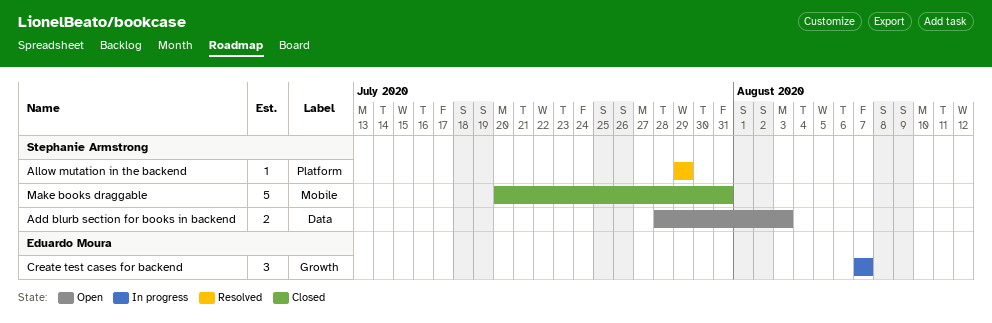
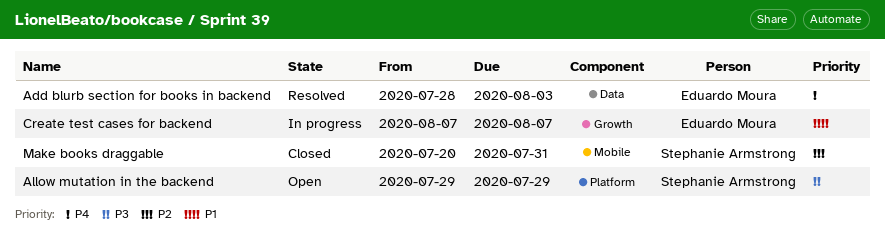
Add blurb section for books in backend, status: Open -> Resolved
Add blurb section for books in backend, owner: Stephanie Armstrong -> Eduardo Moura
Allow mutation in the backend, status: Resolved -> Open

